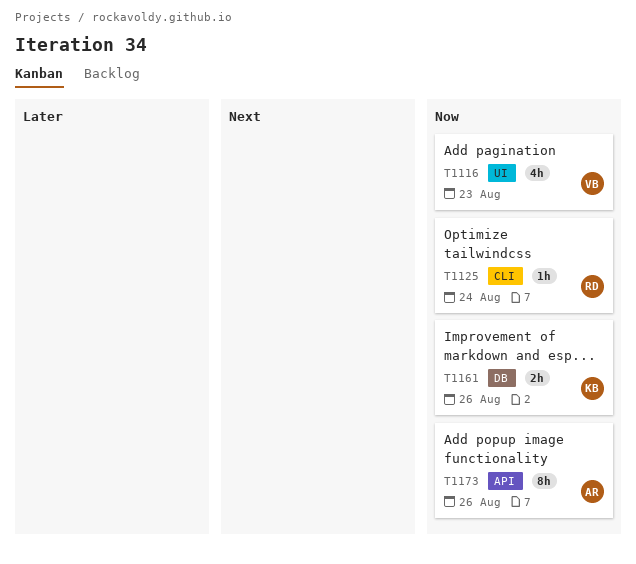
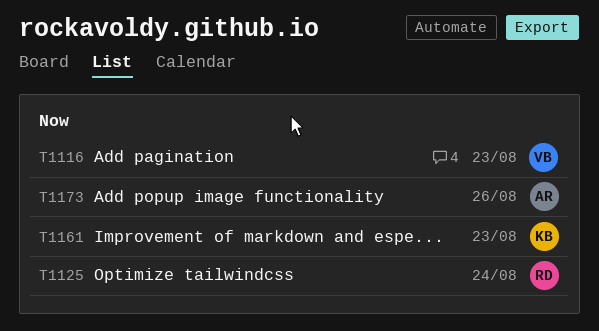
T1161, due: Aug 26 -> Aug 23

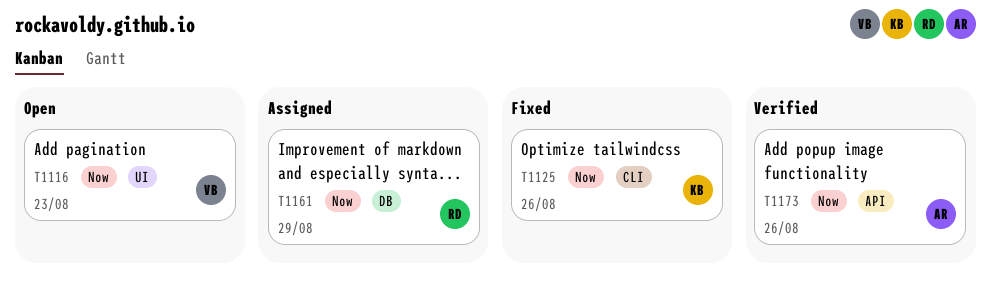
T1125, owner: RD -> KB
T1125, due: Aug 24 -> Aug 26
T1161, owner: KB -> RD
T1161, due: Aug 23 -> Aug 29

